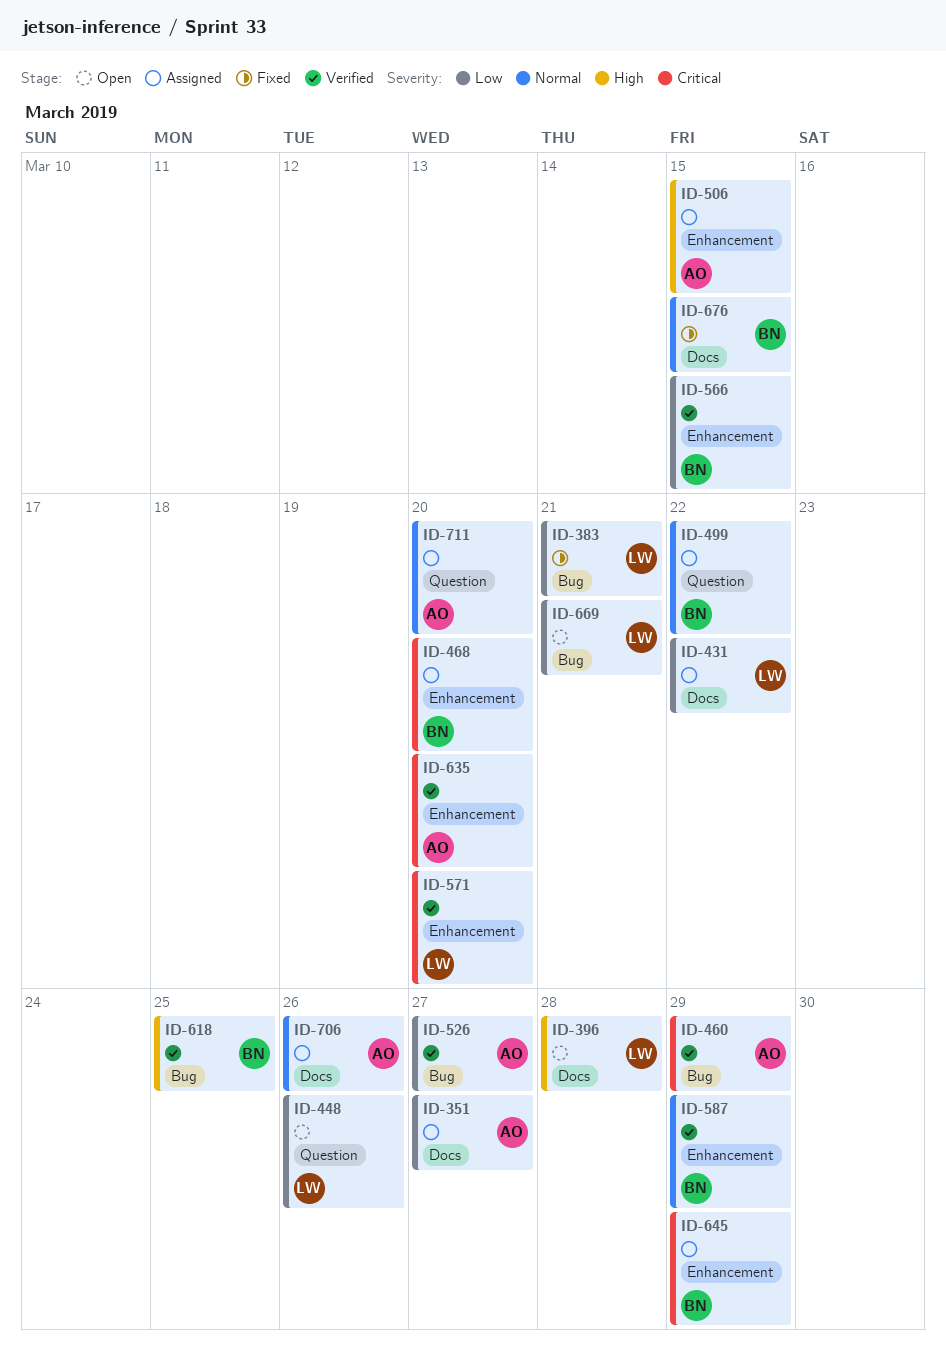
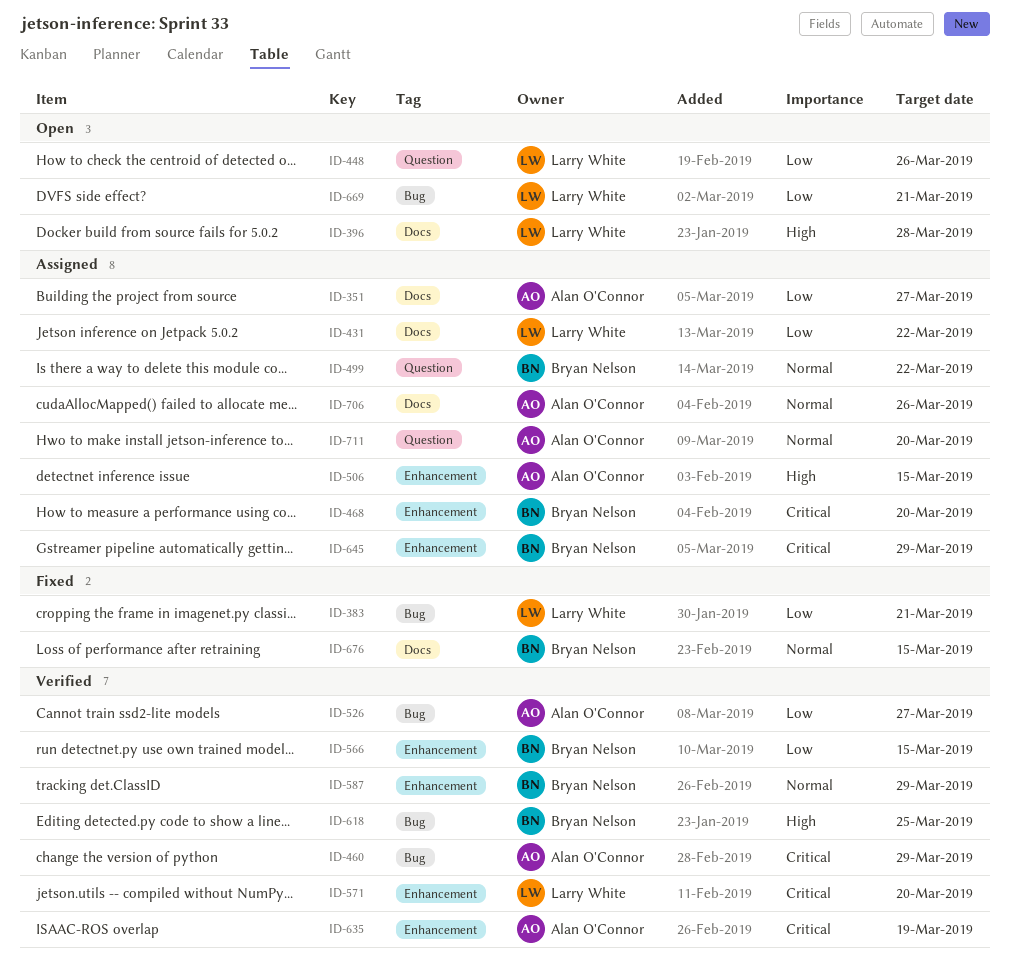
ID-635, due: Mar 20 -> Mar 19

